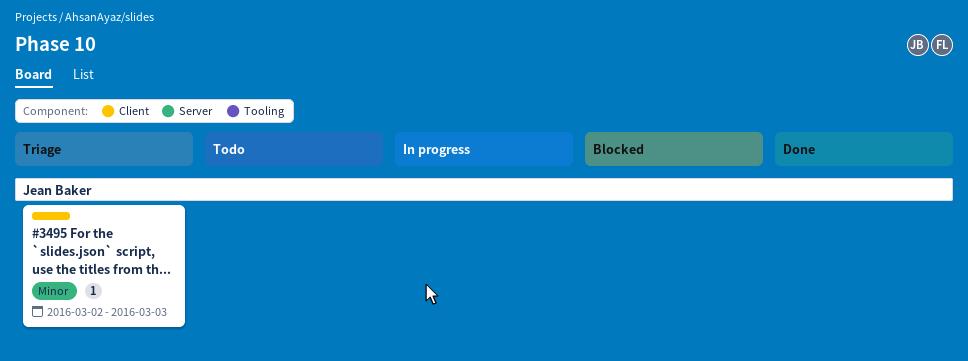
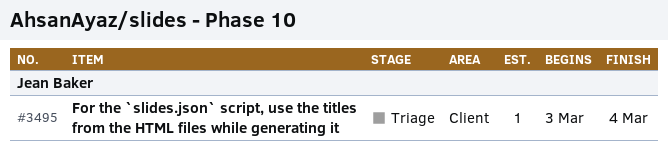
#3495, start: Mar 2 -> Mar 3
#3495, due: Mar 3 -> Mar 4

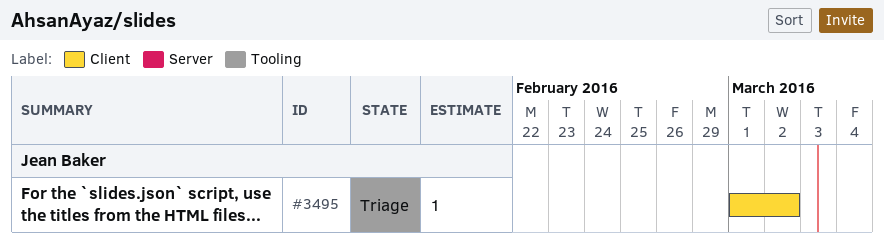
#3495, start: Mar 3 -> Mar 1
#3495, due: Mar 4 -> Mar 2

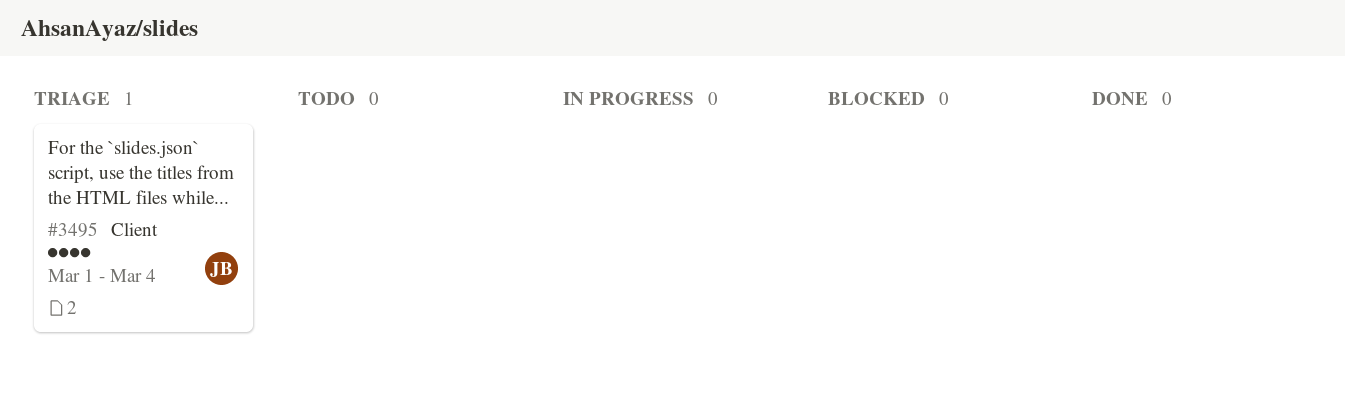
#3495, estimate: 1 -> 4
#3495, due: Mar 2 -> Mar 4

